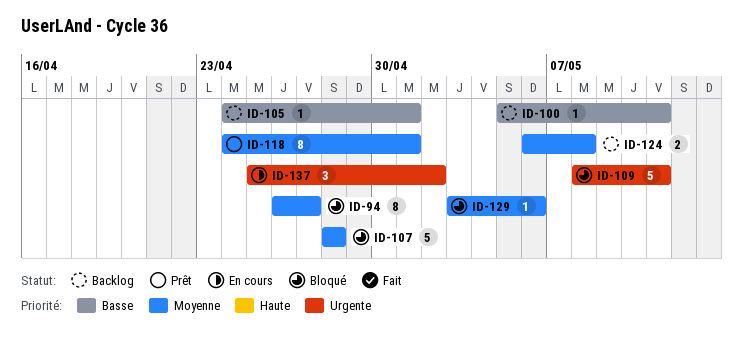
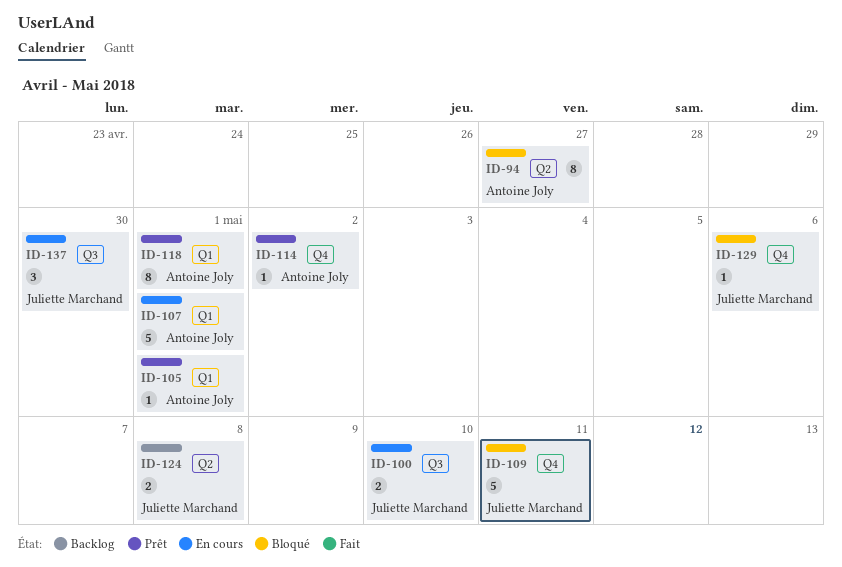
ID-100, status: Backlog -> En cours
ID-100, estimate: 1 -> 2
ID-100, due: May 11 -> May 10
ID-105, status: Backlog -> Prêt
ID-107, status: Bloqué -> En cours
ID-107, due: Apr 28 -> May 1
ID-114: none -> present
ID-137, due: May 2 -> Apr 30

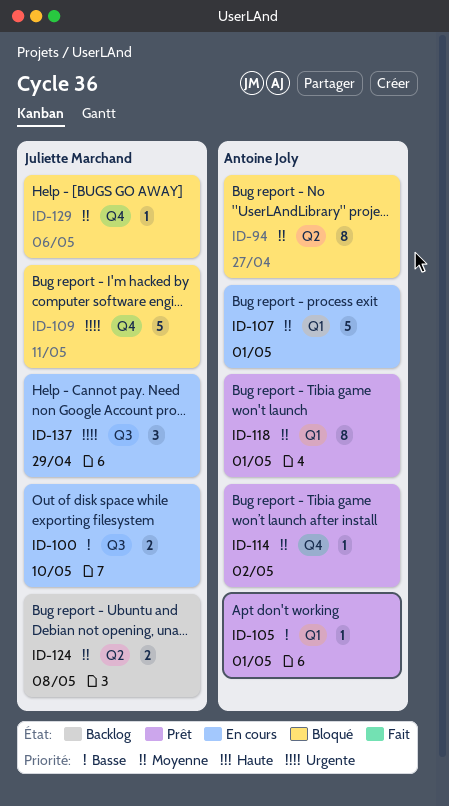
ID-137, due: Apr 30 -> Apr 29

